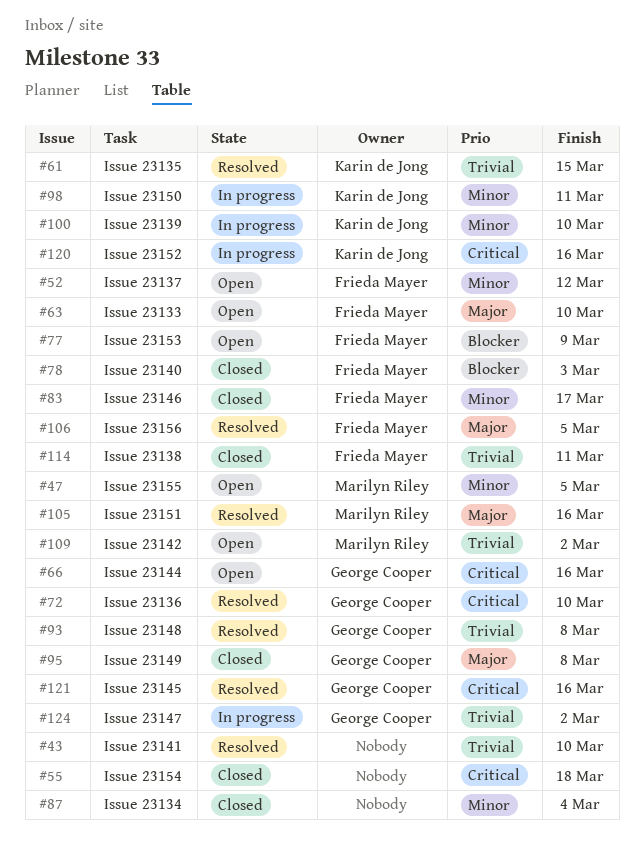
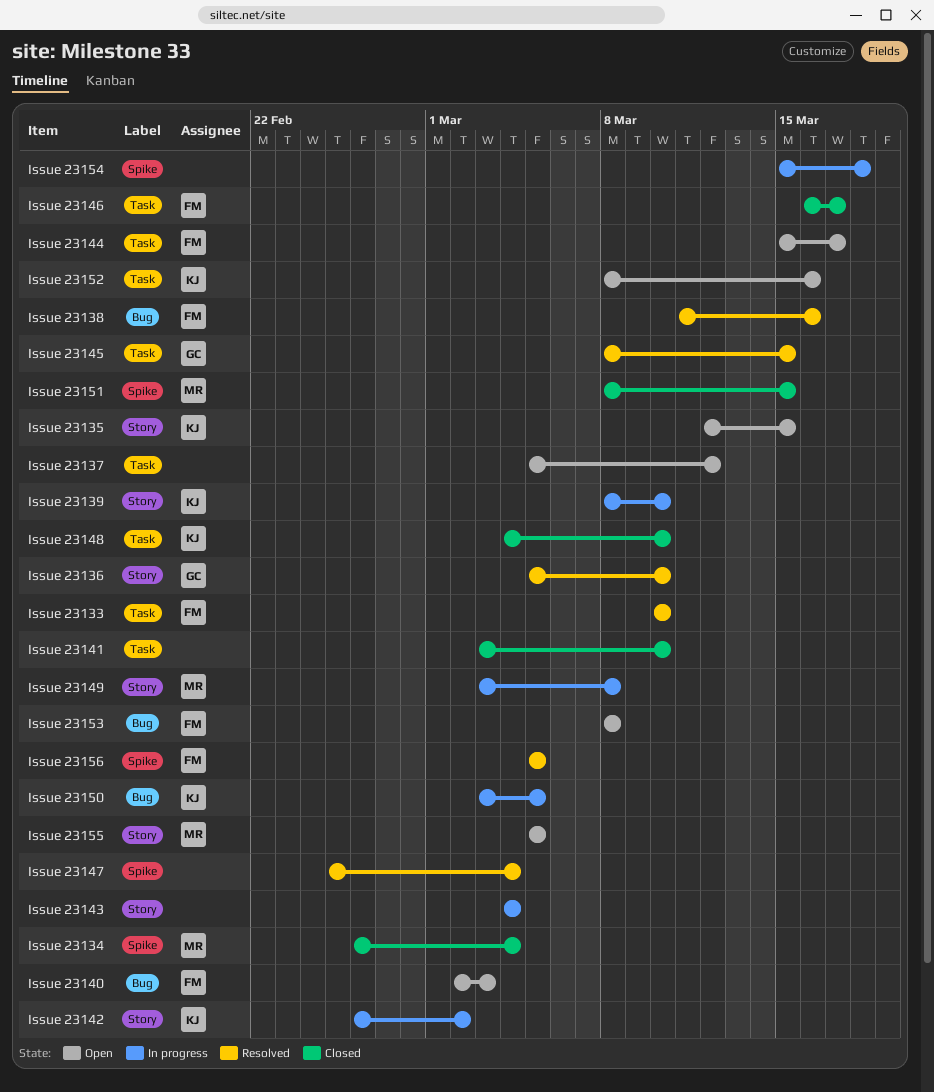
Issue 23133, status: Open -> Resolved
Issue 23134, owner: none -> Marilyn Riley
Issue 23135, status: Resolved -> Open
Issue 23137, owner: Frieda Mayer -> none
Issue 23138, status: Closed -> Resolved
Issue 23138, due: Mar 11 -> Mar 16
Issue 23140, status: Closed -> Open
Issue 23141, status: Resolved -> Closed
Issue 23142, status: Open -> In progress
Issue 23142, owner: Marilyn Riley -> Karin de Jong
Issue 23143: none -> present
Issue 23144, owner: George Cooper -> Frieda Mayer
Issue 23144, due: Mar 16 -> Mar 17
Issue 23145, due: Mar 16 -> Mar 15
Issue 23147, status: In progress -> Resolved
Issue 23147, owner: George Cooper -> none
Issue 23147, due: Mar 2 -> Mar 4
Issue 23148, status: Resolved -> Closed
Issue 23148, owner: George Cooper -> Karin de Jong
Issue 23148, due: Mar 8 -> Mar 10
Issue 23149, status: Closed -> In progress
Issue 23149, owner: George Cooper -> Marilyn Riley
Issue 23150, due: Mar 11 -> Mar 5
Issue 23151, status: Resolved -> Closed
Issue 23151, due: Mar 16 -> Mar 15
Issue 23152, status: In progress -> Open
Issue 23153, due: Mar 9 -> Mar 8
Issue 23154, status: Closed -> In progress

